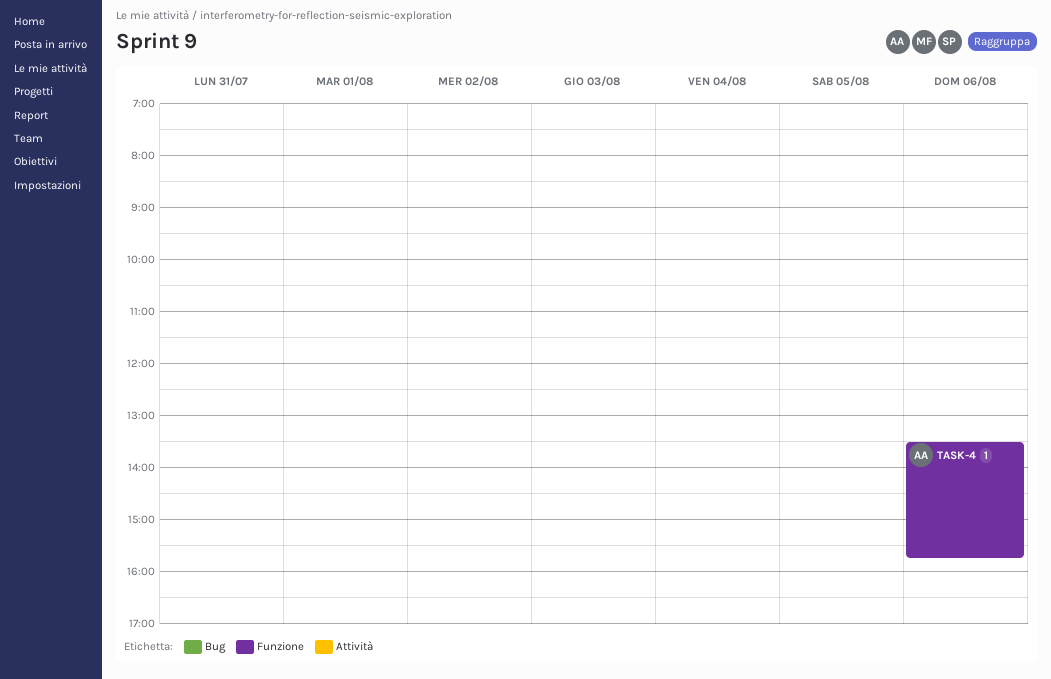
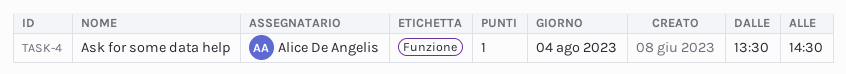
TASK-4, day: Aug 6 -> Aug 4
TASK-4, ends: 15:45 -> 14:30

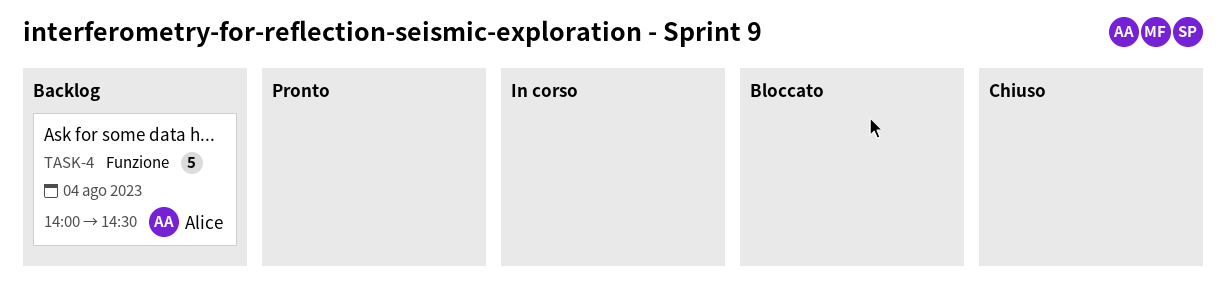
TASK-4, estimate: 1 -> 5
TASK-4, begins: 13:30 -> 14:00

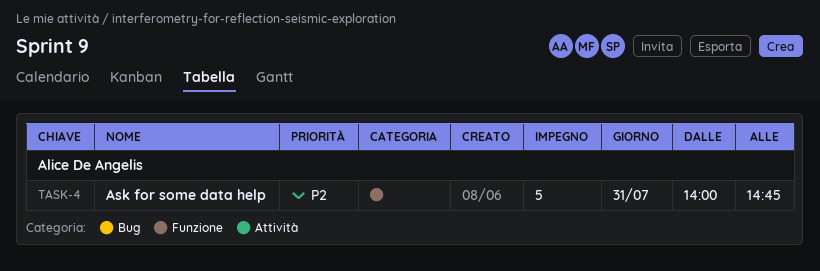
TASK-4, day: Aug 4 -> Jul 31
TASK-4, ends: 14:30 -> 14:45

